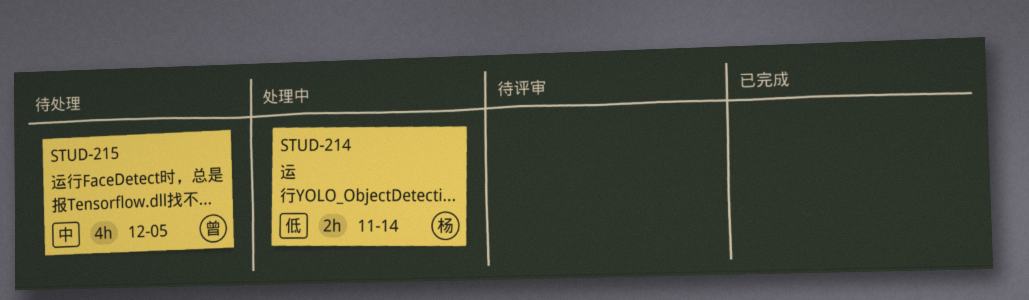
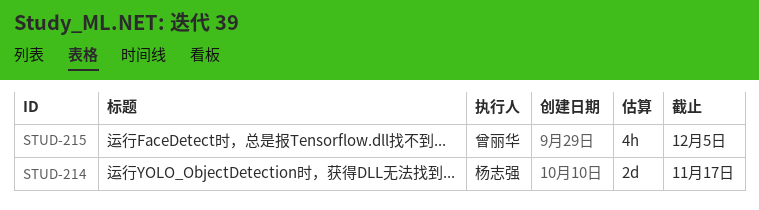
STUD-214, estimate: 2h -> 2d
STUD-214, due: Nov 14 -> Nov 17

